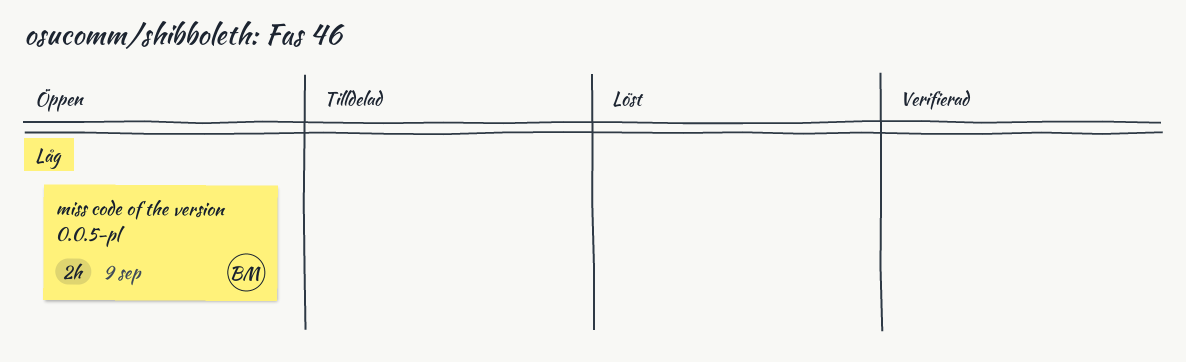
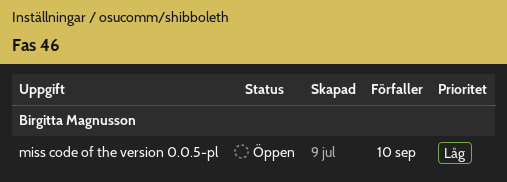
miss code of the version 0.0.5-pl, due: Sep 9 -> Sep 10

